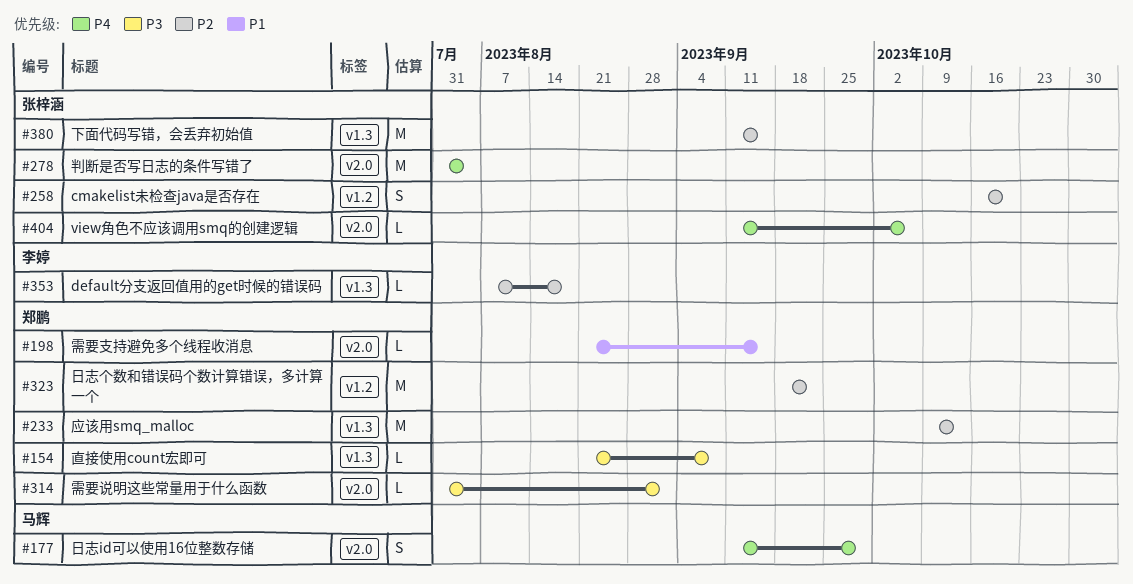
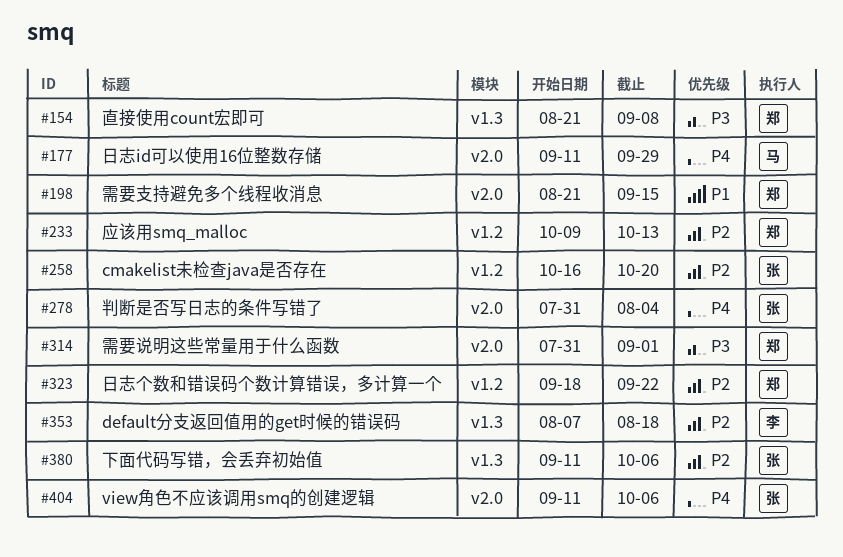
#233, label: v1.3 -> v1.2
#380, due: Sep 15 -> Oct 6

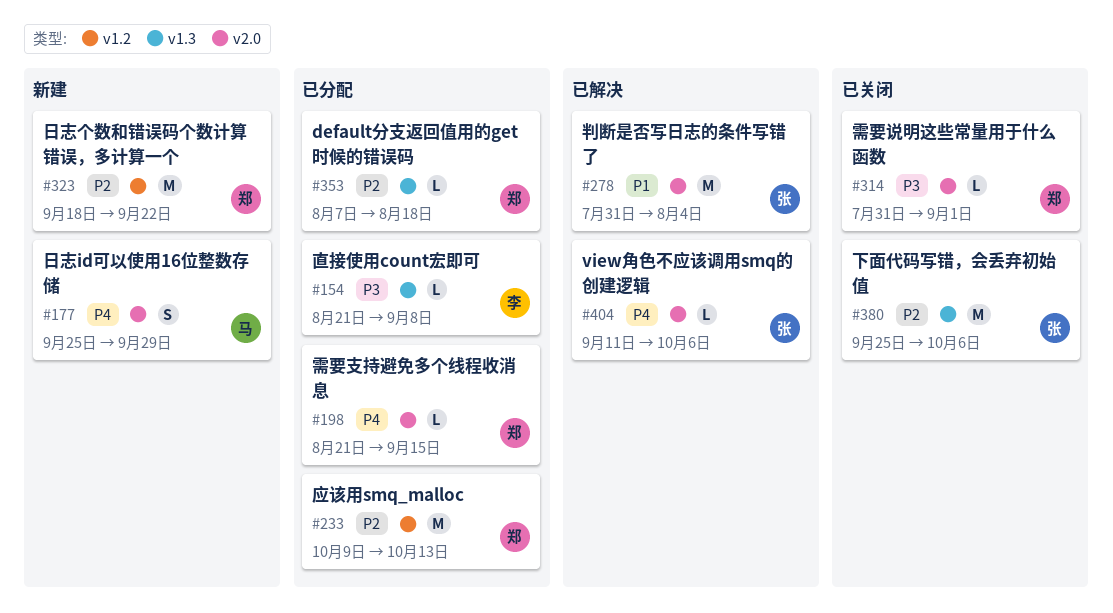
#154, owner: 郑 -> 李
#177, start: Sep 11 -> Sep 25
#198, priority: P1 -> P4
#258: present -> none
#278, priority: P4 -> P1
#353, owner: 李 -> 郑
#380, start: Sep 11 -> Sep 25

